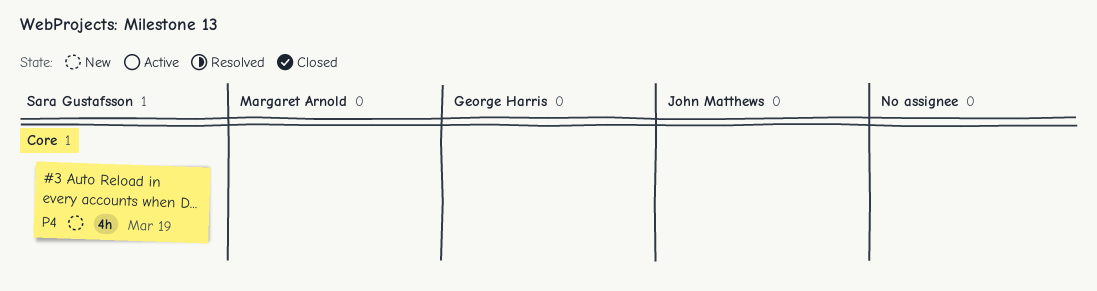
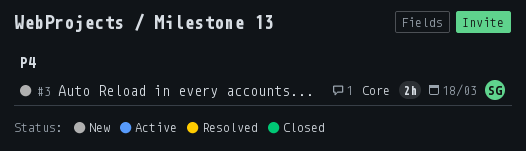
#3, estimate: 4h -> 2h
#3, due: Mar 19 -> Mar 18

